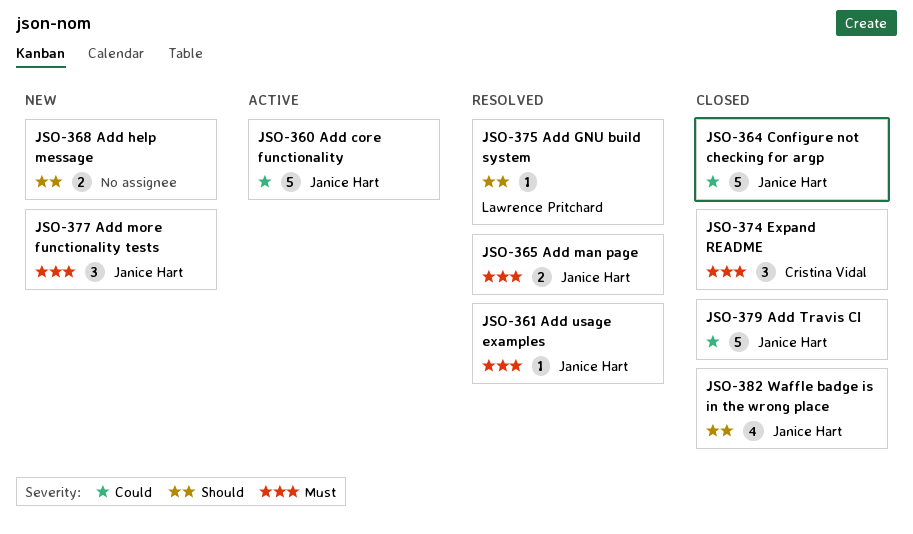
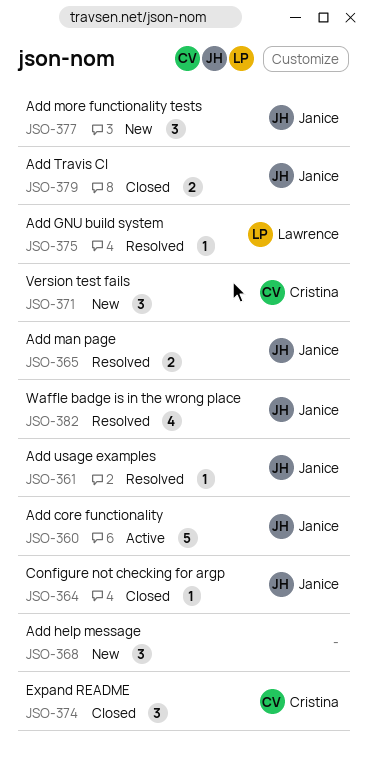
JSO-364, estimate: 5 -> 1
JSO-368, estimate: 2 -> 3
JSO-371: none -> present
JSO-379, estimate: 5 -> 2
JSO-382, status: Closed -> Resolved

